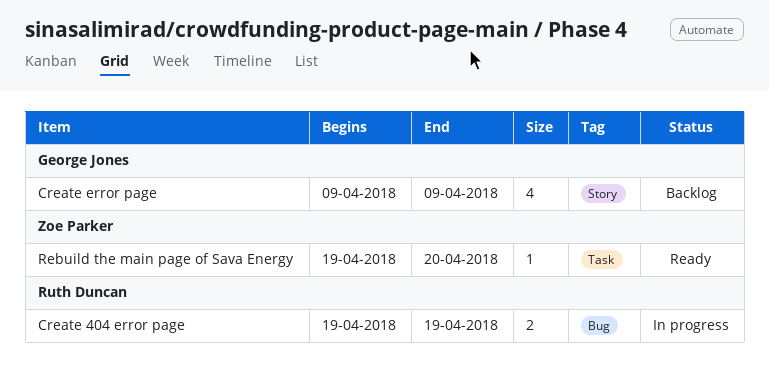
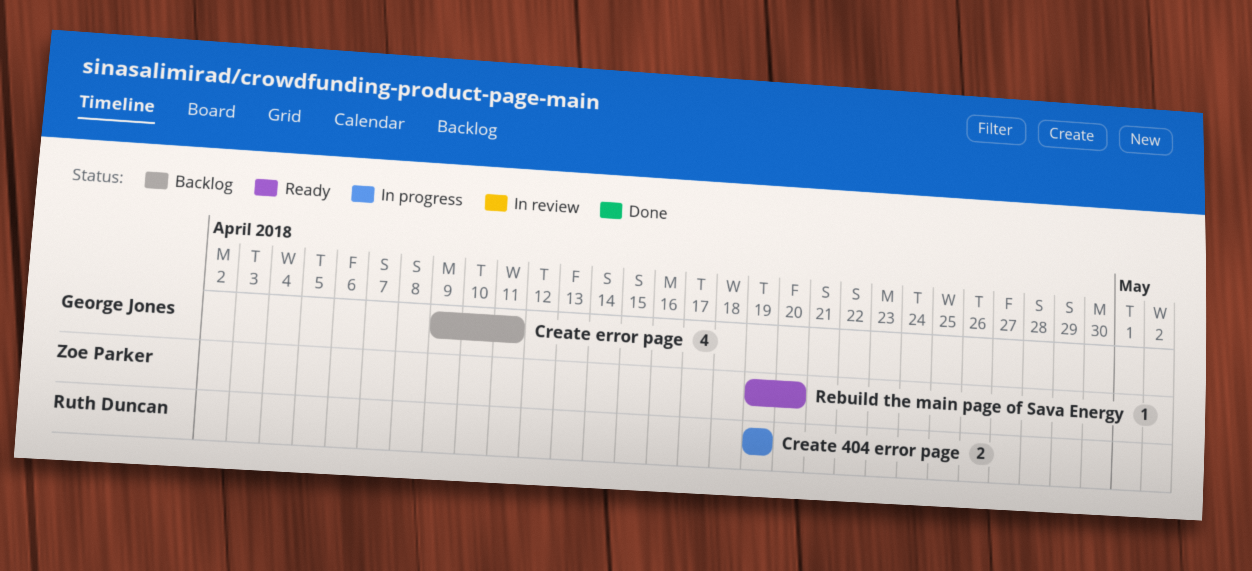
Create error page, due: Apr 9 -> Apr 11

